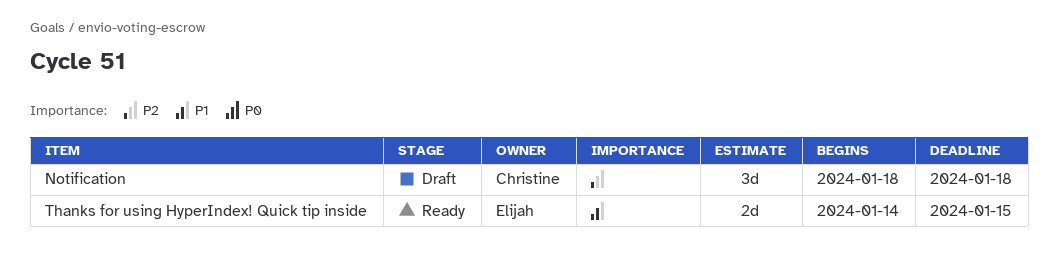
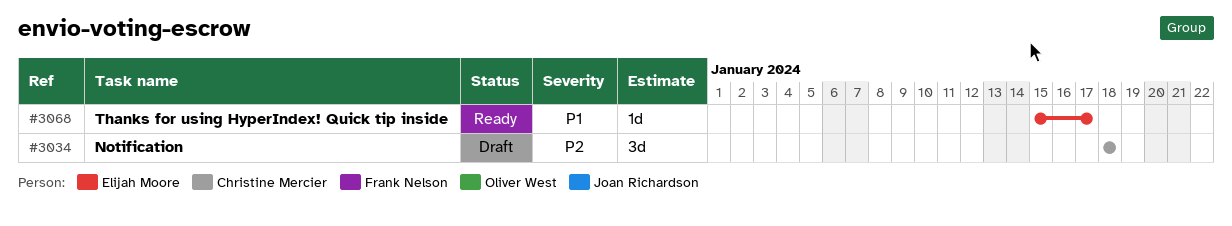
Thanks for using HyperIndex! Quick tip inside, estimate: 2d -> 1d
Thanks for using HyperIndex! Quick tip inside, start: Jan 14 -> Jan 15
Thanks for using HyperIndex! Quick tip inside, due: Jan 15 -> Jan 17

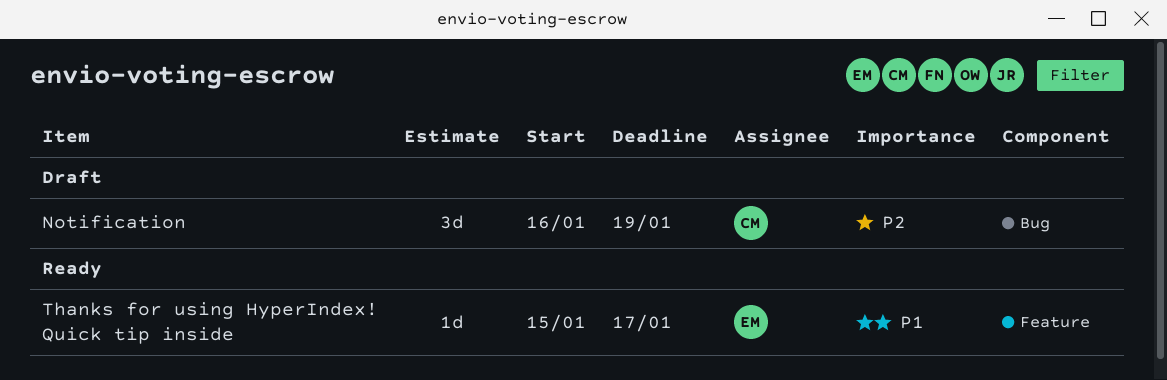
Notification, start: Jan 18 -> Jan 16
Notification, due: Jan 18 -> Jan 19

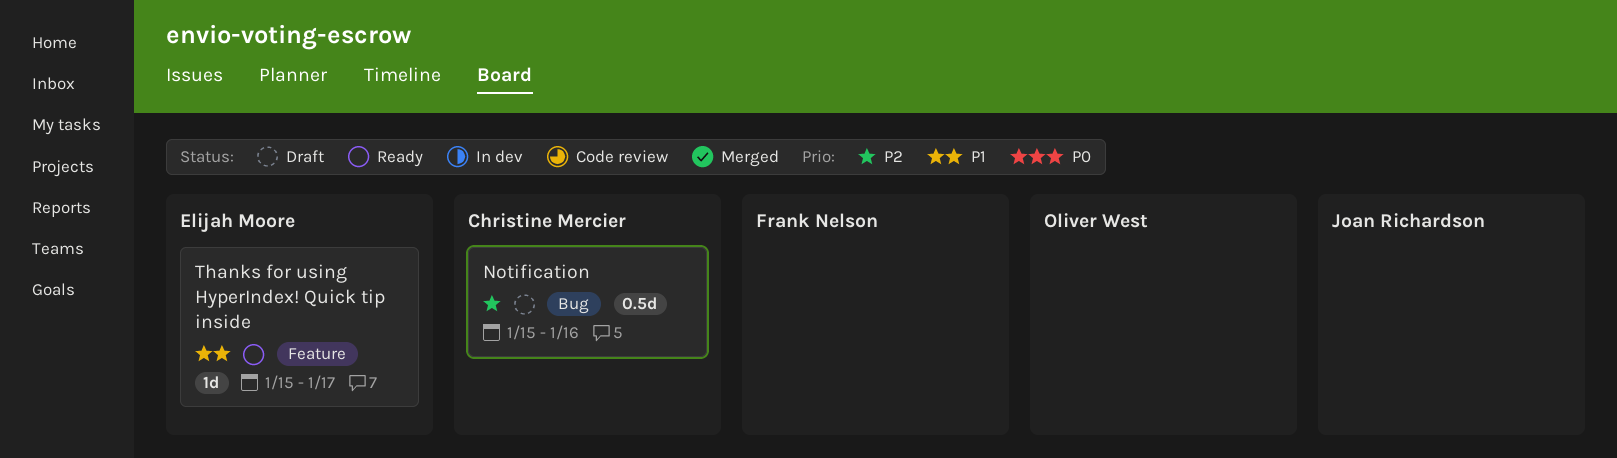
Notification, estimate: 3d -> 0.5d
Notification, start: Jan 16 -> Jan 15
Notification, due: Jan 19 -> Jan 16

